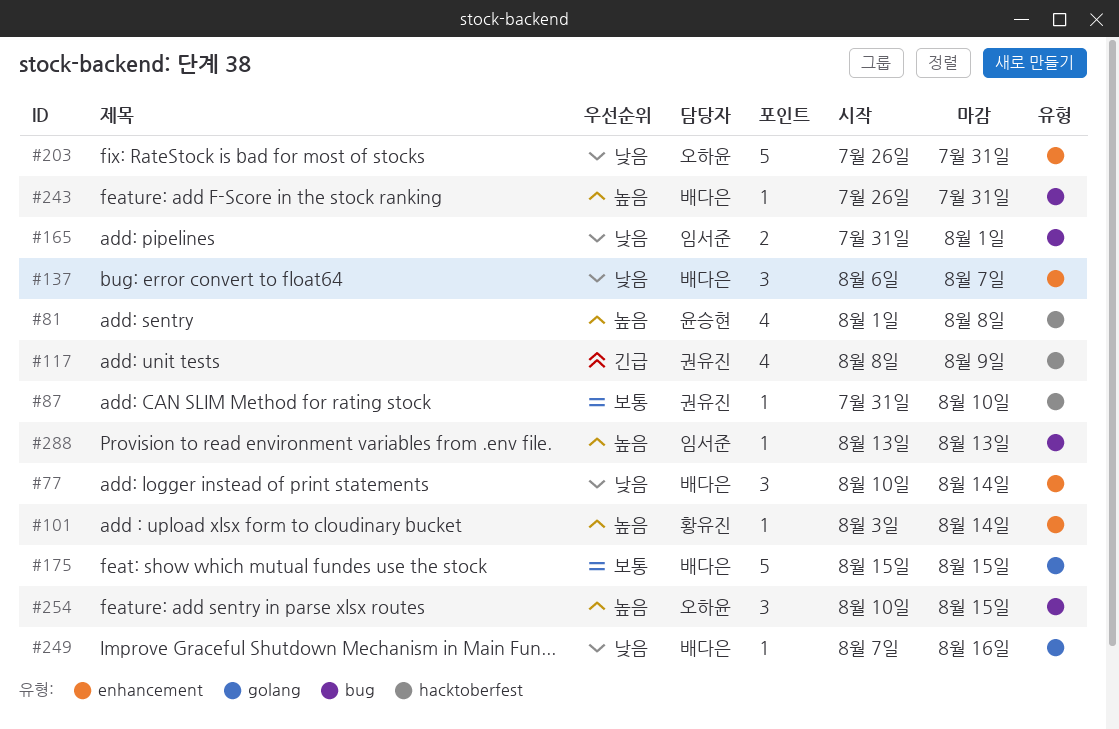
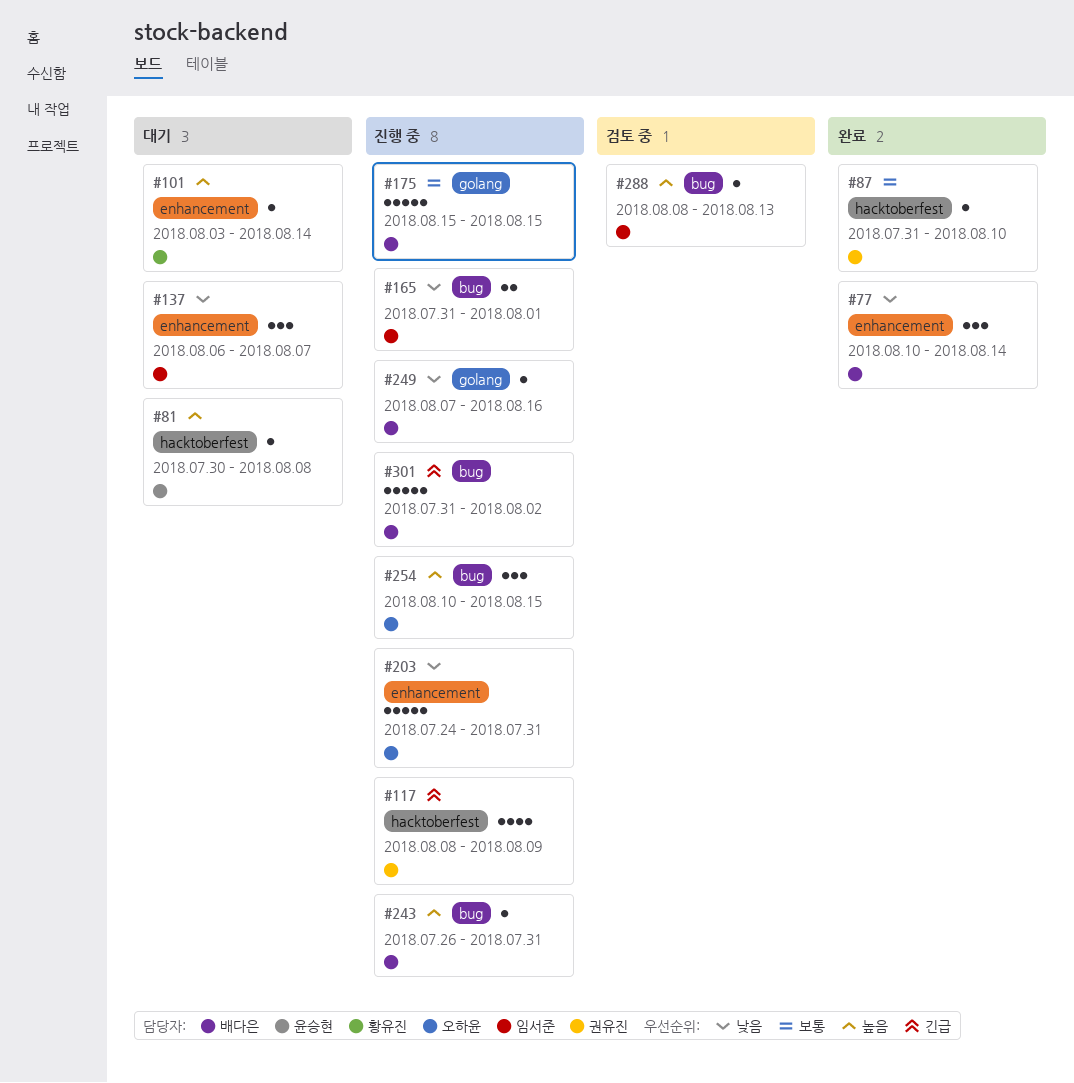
#81, estimate: 4 -> 1
#81, start: Aug 1 -> Jul 30
#137, owner: 배다은 -> 임서준
#203, start: Jul 26 -> Jul 24
#288, start: Aug 13 -> Aug 8
#301: none -> present

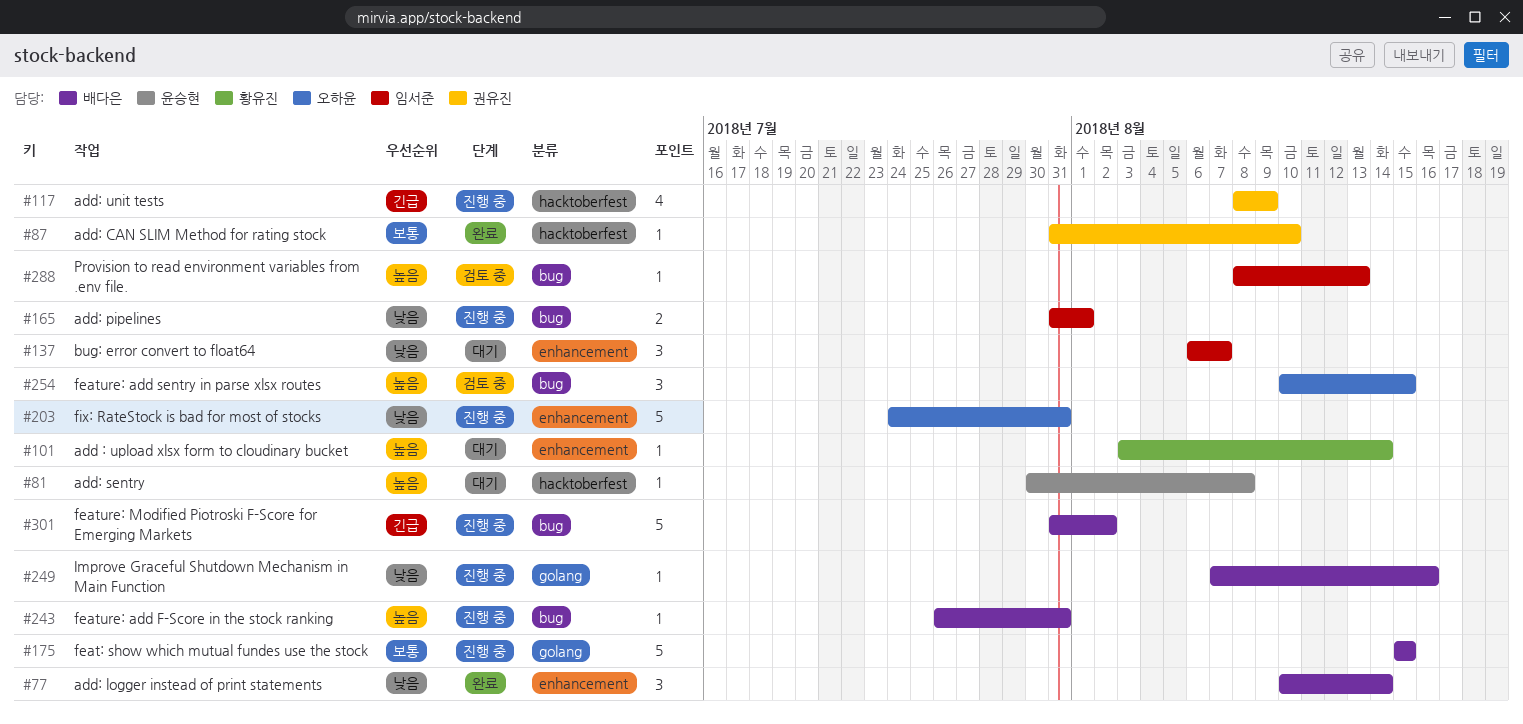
#254, status: 진행 중 -> 검토 중

